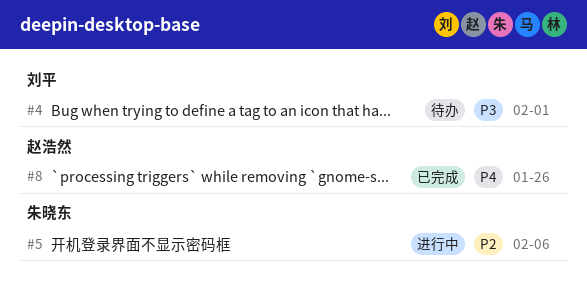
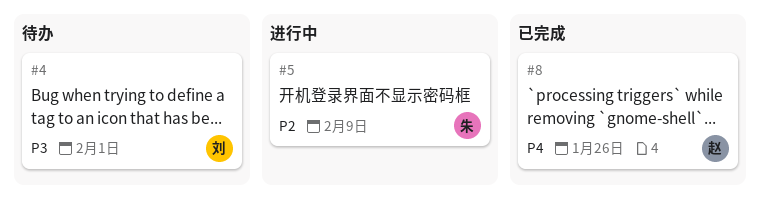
#5, due: Feb 6 -> Feb 9

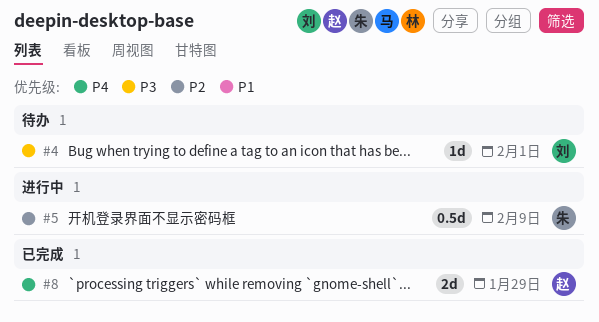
#8, due: Jan 26 -> Jan 29

